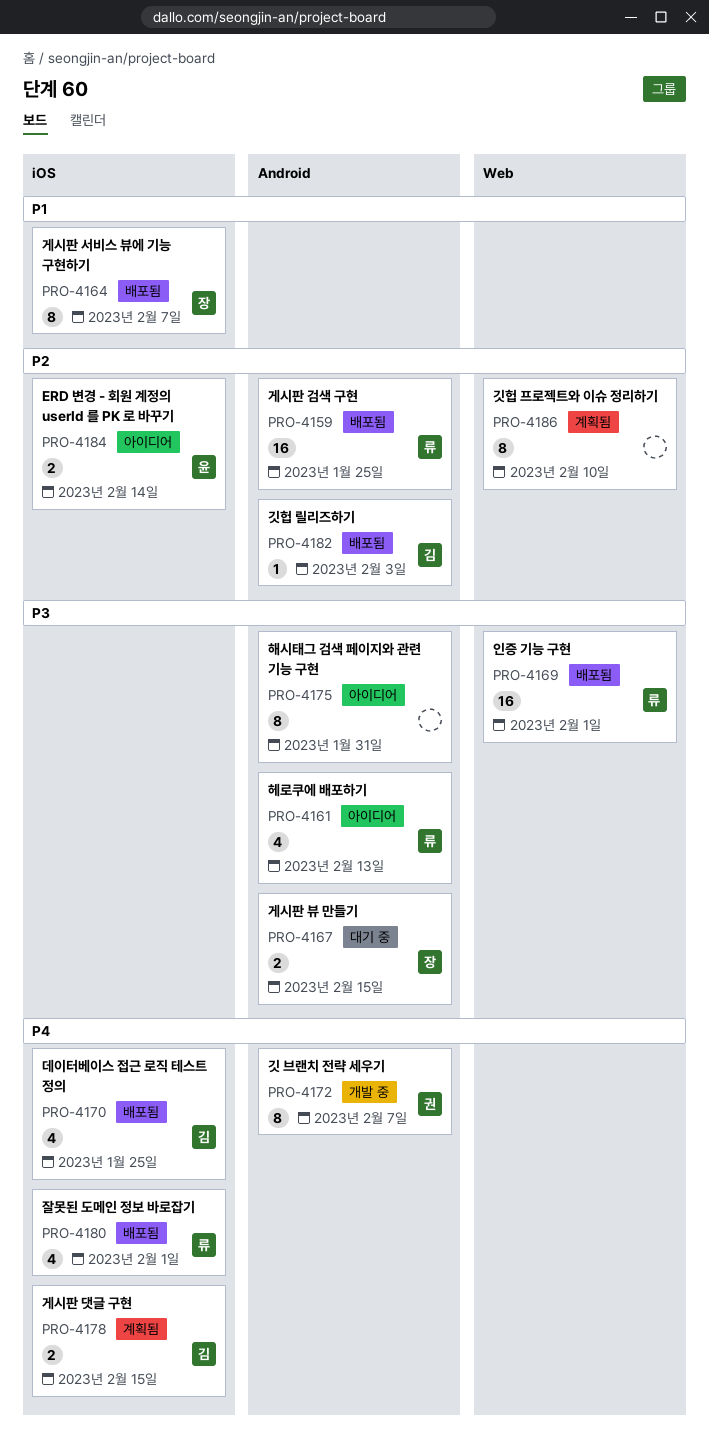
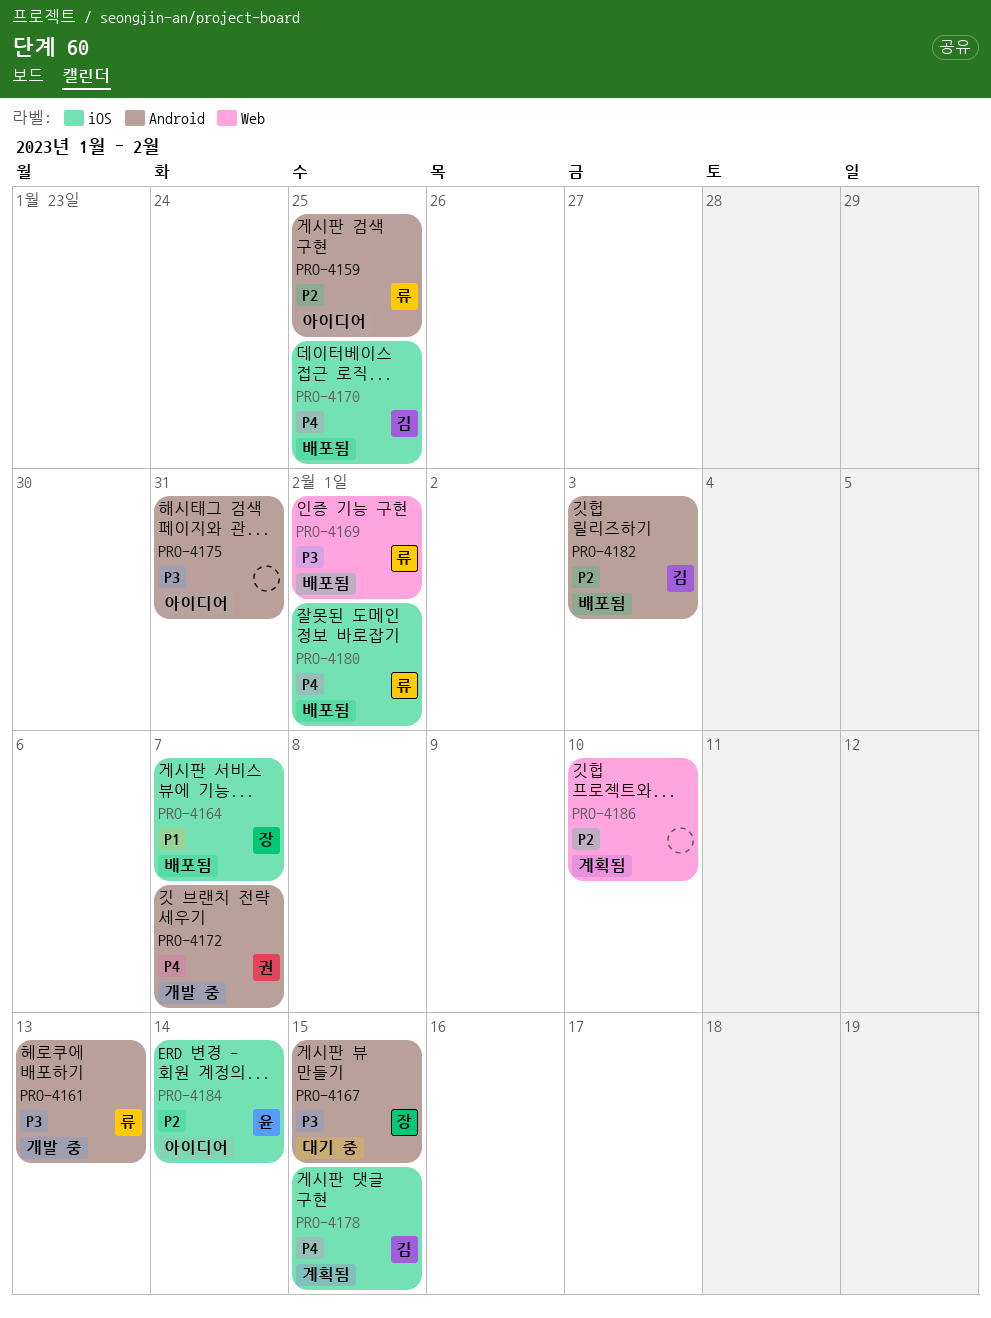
PRO-4159, status: 배포됨 -> 아이디어
PRO-4161, status: 아이디어 -> 개발 중

